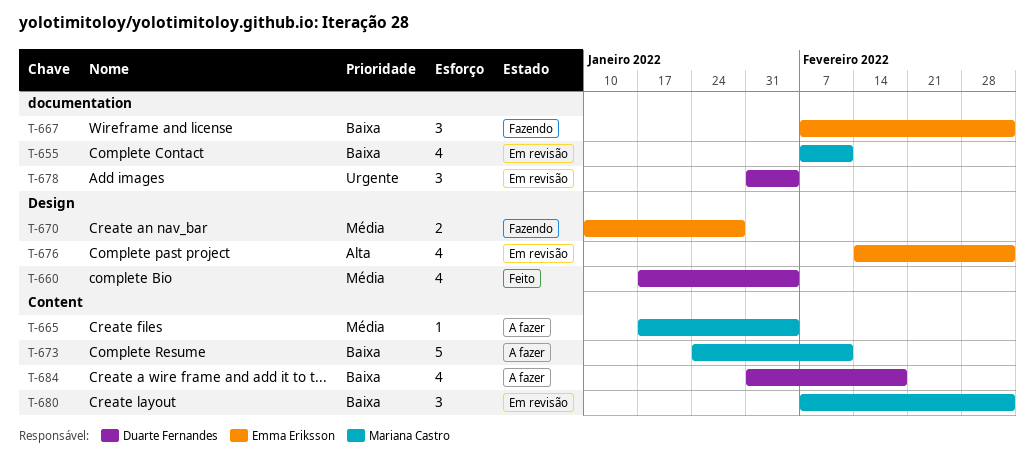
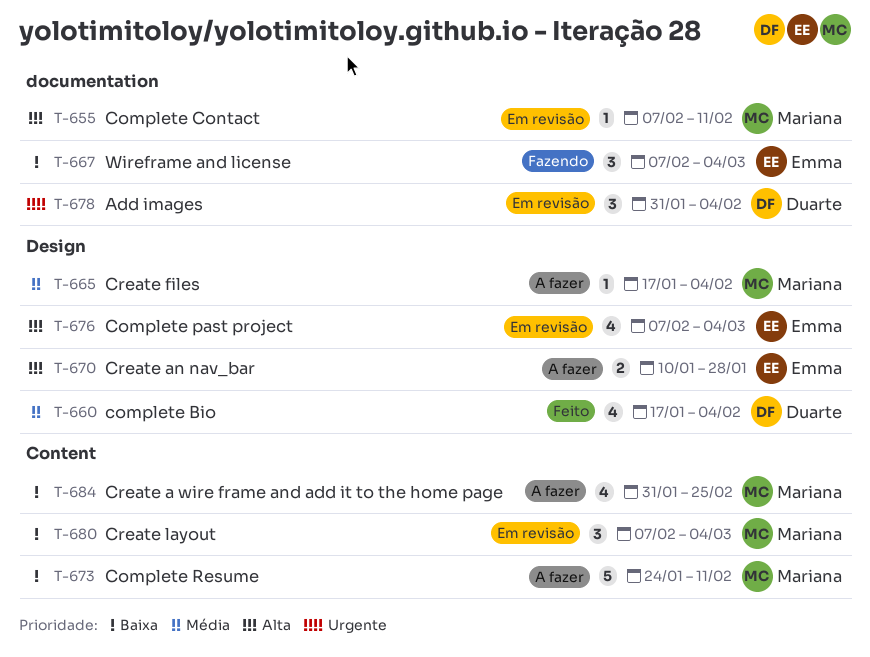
T-655, priority: Baixa -> Alta
T-655, estimate: 4 -> 1
T-665, label: Content -> Design
T-670, status: Fazendo -> A fazer
T-670, priority: Média -> Alta
T-676, start: Feb 14 -> Feb 7
T-684, owner: Duarte Fernandes -> Mariana Castro
T-684, due: Feb 18 -> Feb 25

